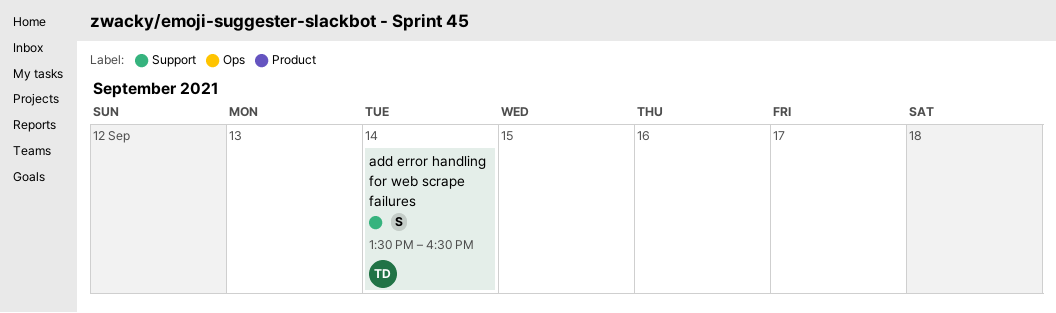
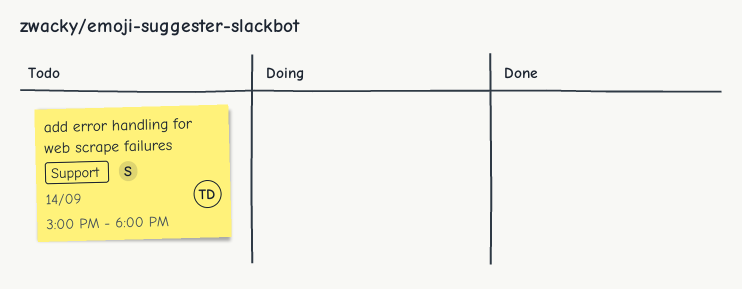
add error handling for web scrape failures, begins: 13:30 -> 15:00
add error handling for web scrape failures, ends: 16:30 -> 18:00

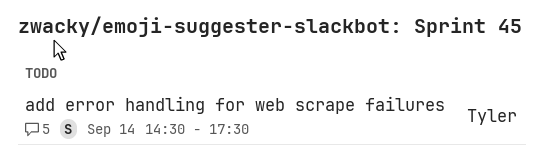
add error handling for web scrape failures, begins: 15:00 -> 14:30
add error handling for web scrape failures, ends: 18:00 -> 17:30

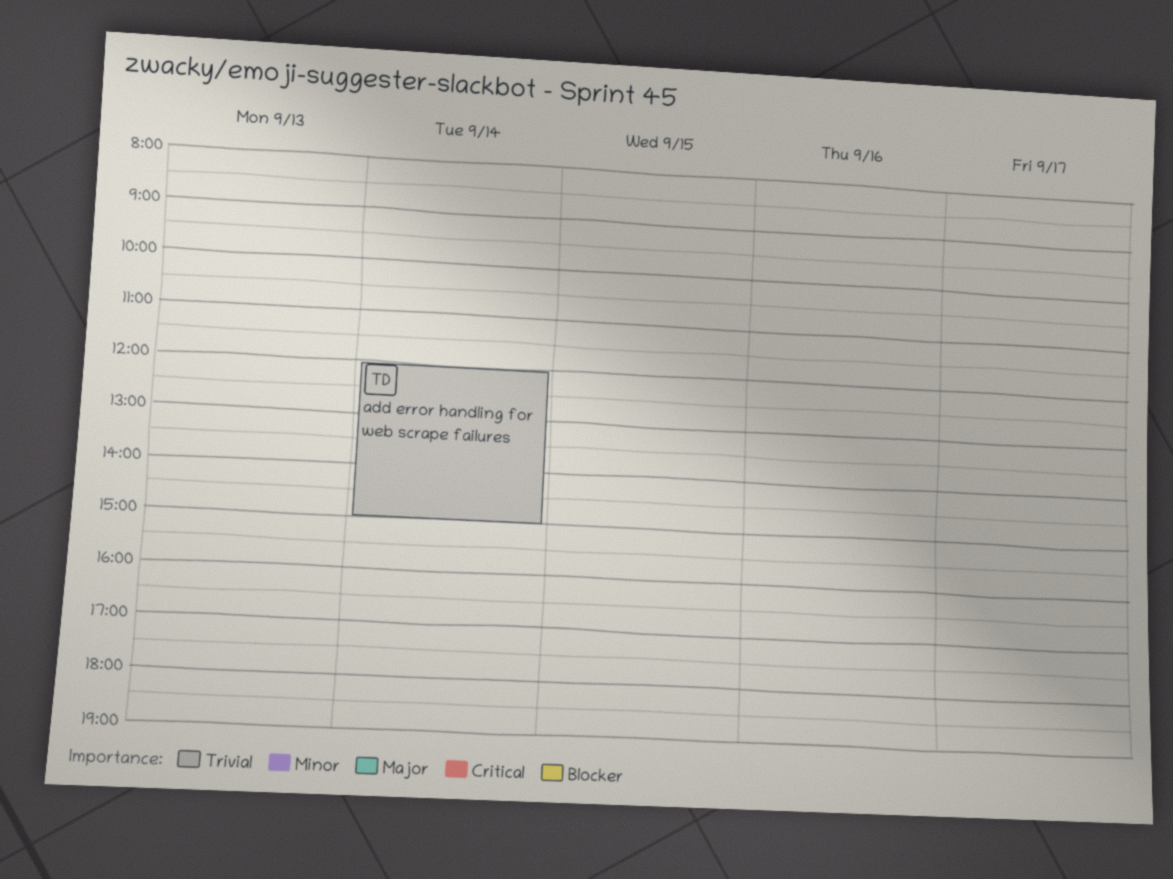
add error handling for web scrape failures, begins: 14:30 -> 12:00
add error handling for web scrape failures, ends: 17:30 -> 15:00

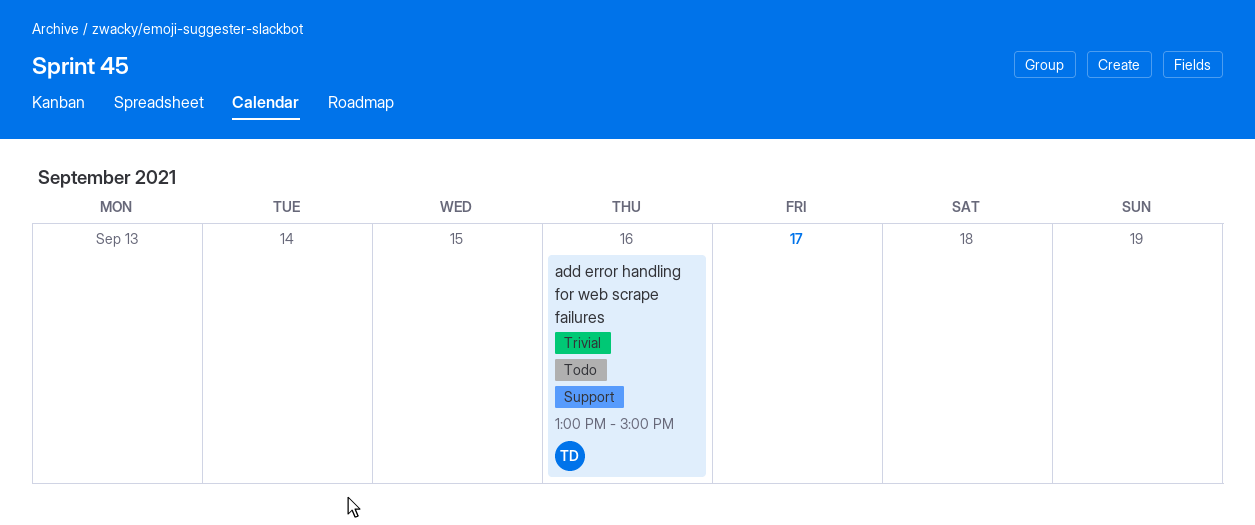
add error handling for web scrape failures, day: Sep 14 -> Sep 16
add error handling for web scrape failures, begins: 12:00 -> 13:00

